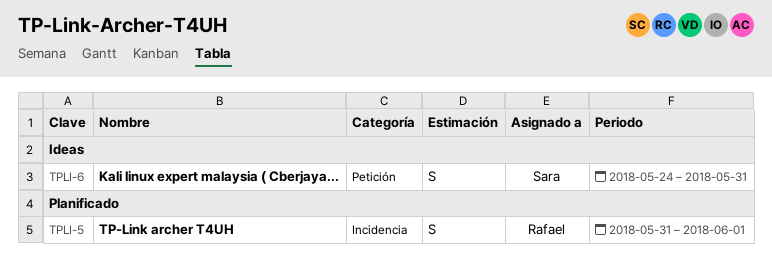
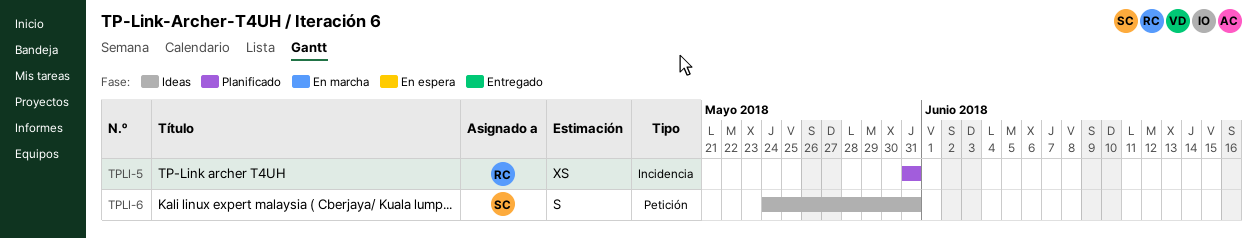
TPLI-5, estimate: S -> XS
TPLI-5, due: Jun 1 -> May 31

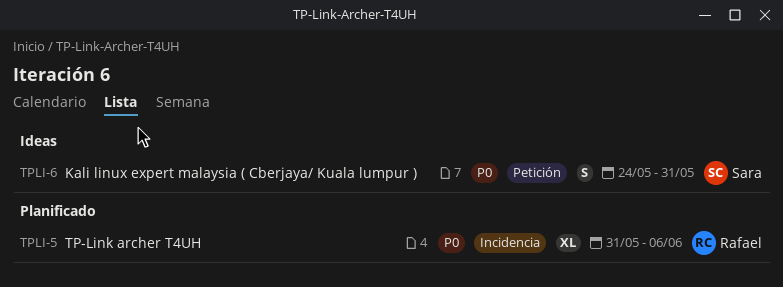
TPLI-5, estimate: XS -> XL
TPLI-5, due: May 31 -> Jun 6

